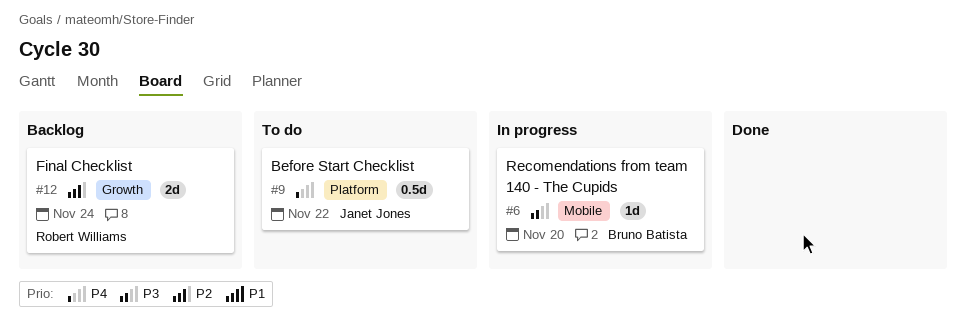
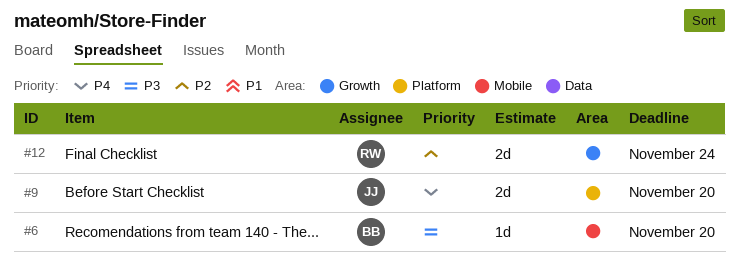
#9, estimate: 0.5d -> 2d
#9, due: Nov 22 -> Nov 20

